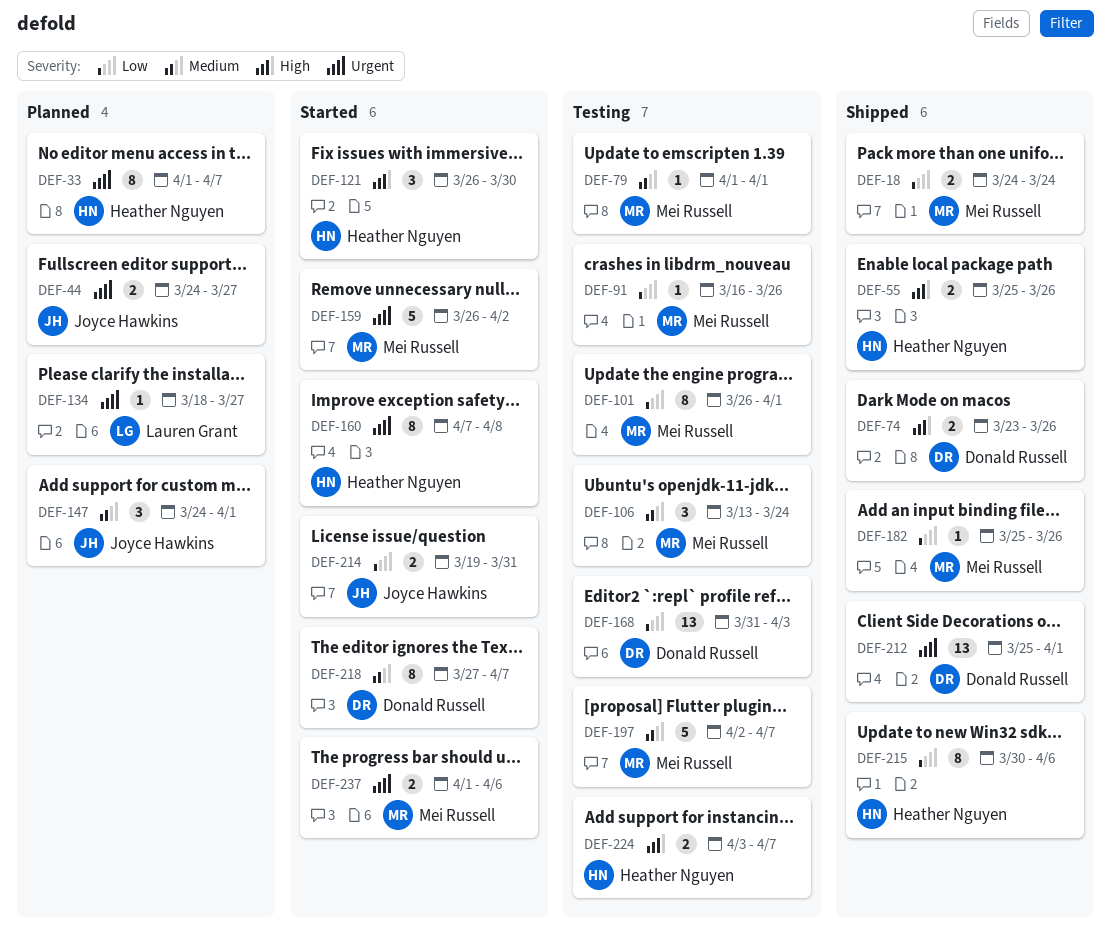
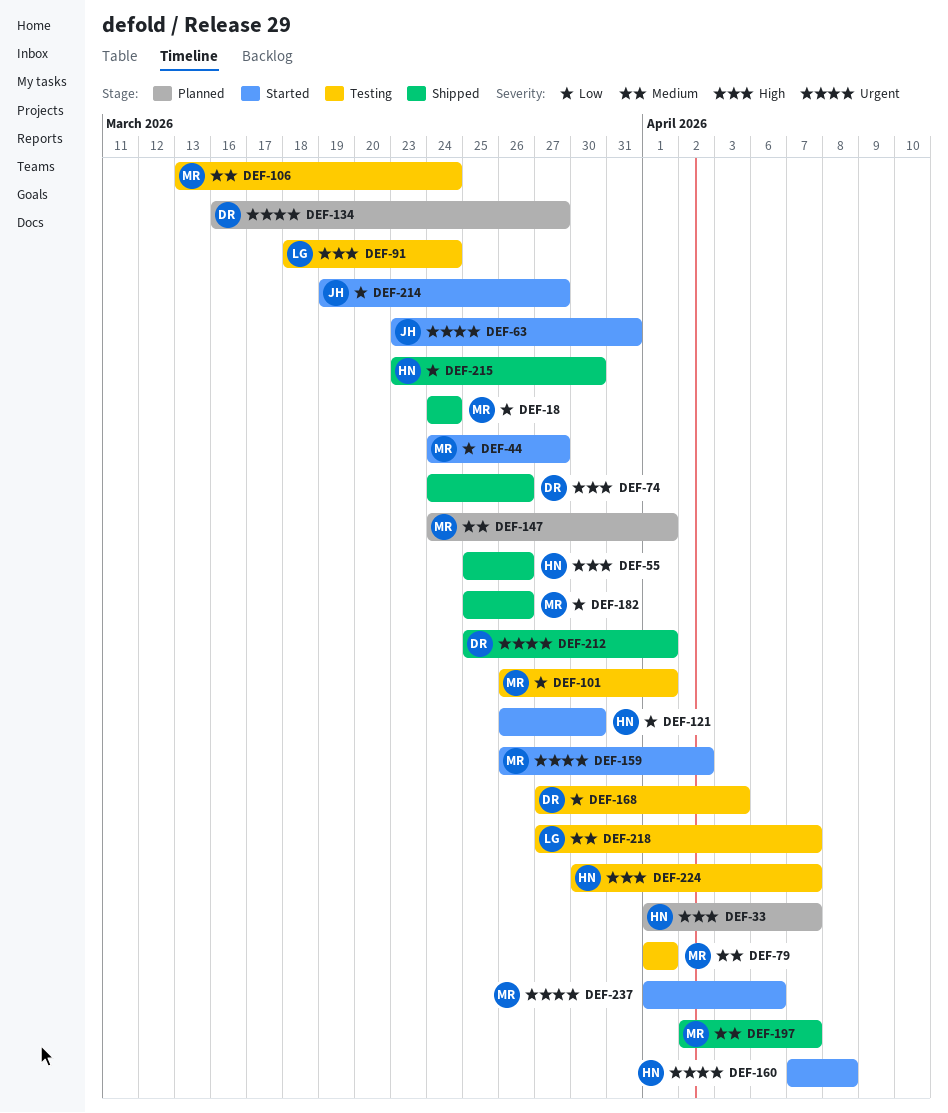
DEF-33, priority: Urgent -> High
DEF-44, status: Planned -> Started
DEF-44, owner: Joyce Hawkins -> Mei Russell
DEF-44, priority: Urgent -> Low
DEF-63: none -> present
DEF-74, start: Mar 23 -> Mar 24
DEF-91, owner: Mei Russell -> Lauren Grant
DEF-91, priority: Low -> High
DEF-91, start: Mar 16 -> Mar 18
DEF-91, due: Mar 26 -> Mar 24
DEF-121, priority: High -> Low
DEF-134, owner: Lauren Grant -> Donald Russell
DEF-134, start: Mar 18 -> Mar 16
DEF-147, owner: Joyce Hawkins -> Mei Russell
DEF-168, start: Mar 31 -> Mar 27
DEF-197, status: Testing -> Shipped
DEF-214, due: Mar 31 -> Mar 27
DEF-215, start: Mar 30 -> Mar 23
DEF-215, due: Apr 6 -> Mar 30
DEF-218, status: Started -> Testing
DEF-218, owner: Donald Russell -> Lauren Grant
DEF-224, start: Apr 3 -> Mar 30

